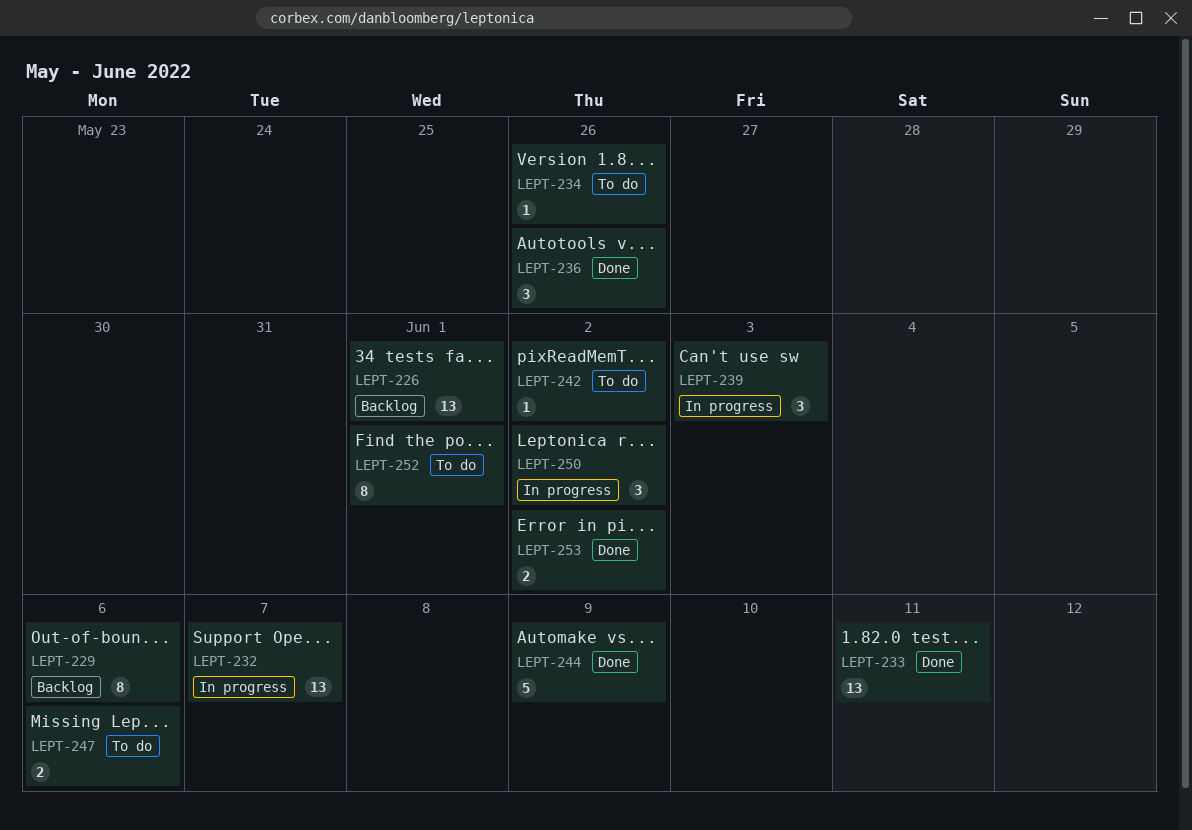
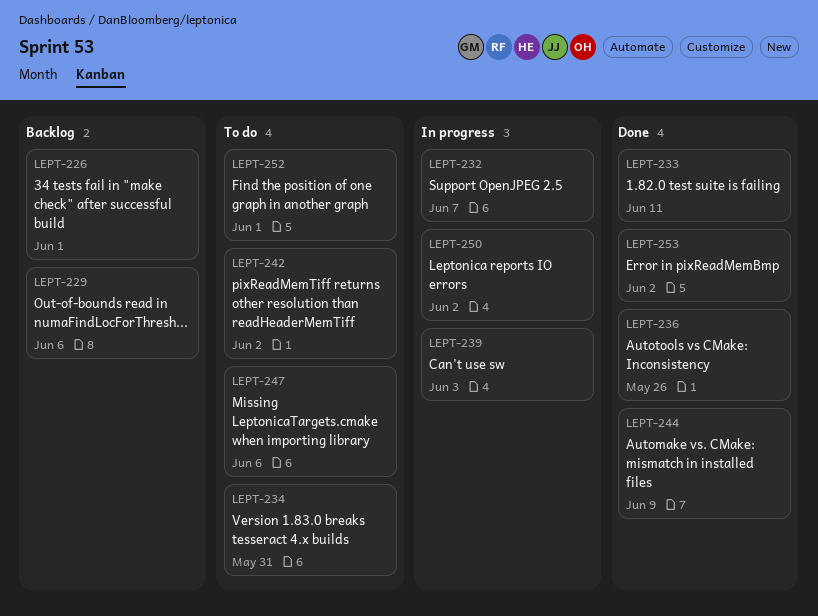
LEPT-234, due: May 26 -> May 31

